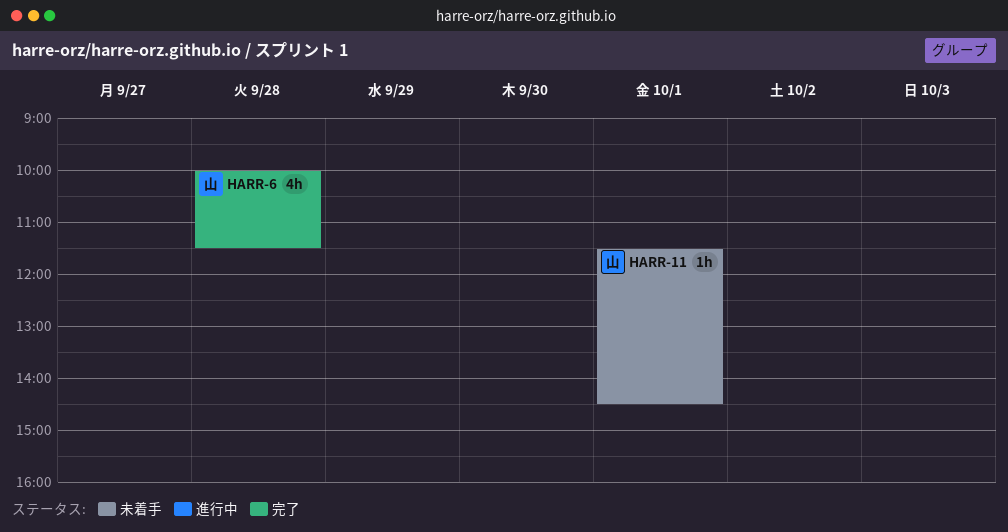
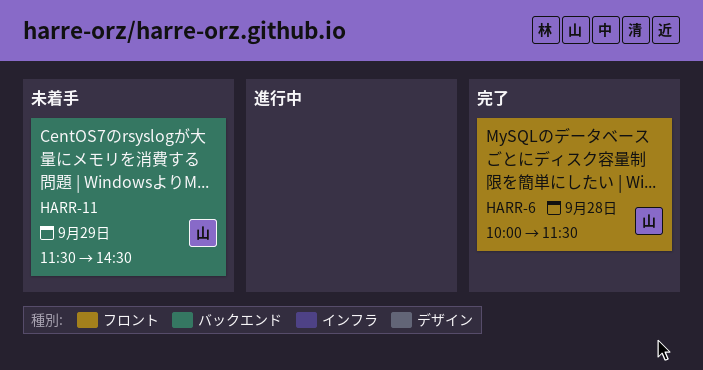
HARR-11, day: Oct 1 -> Sep 29

